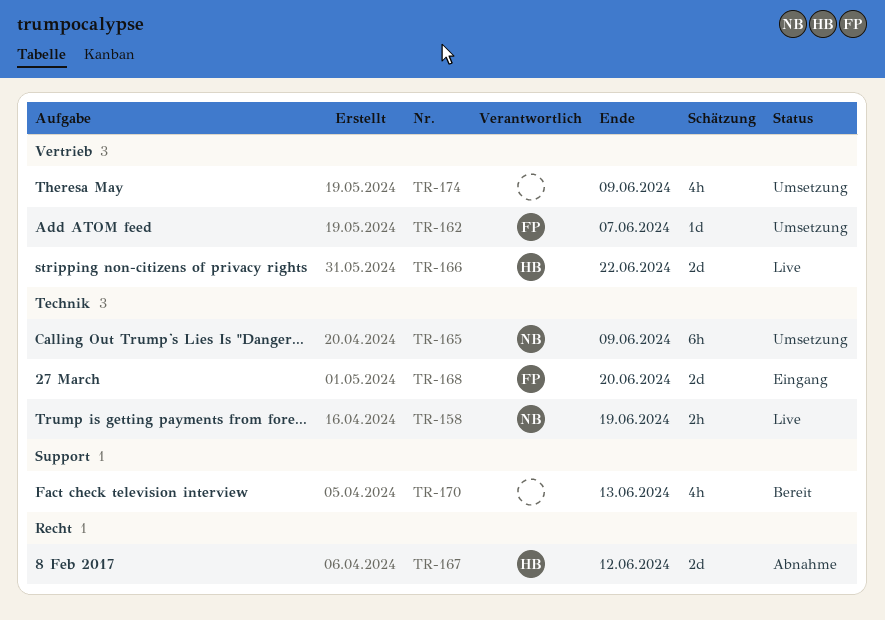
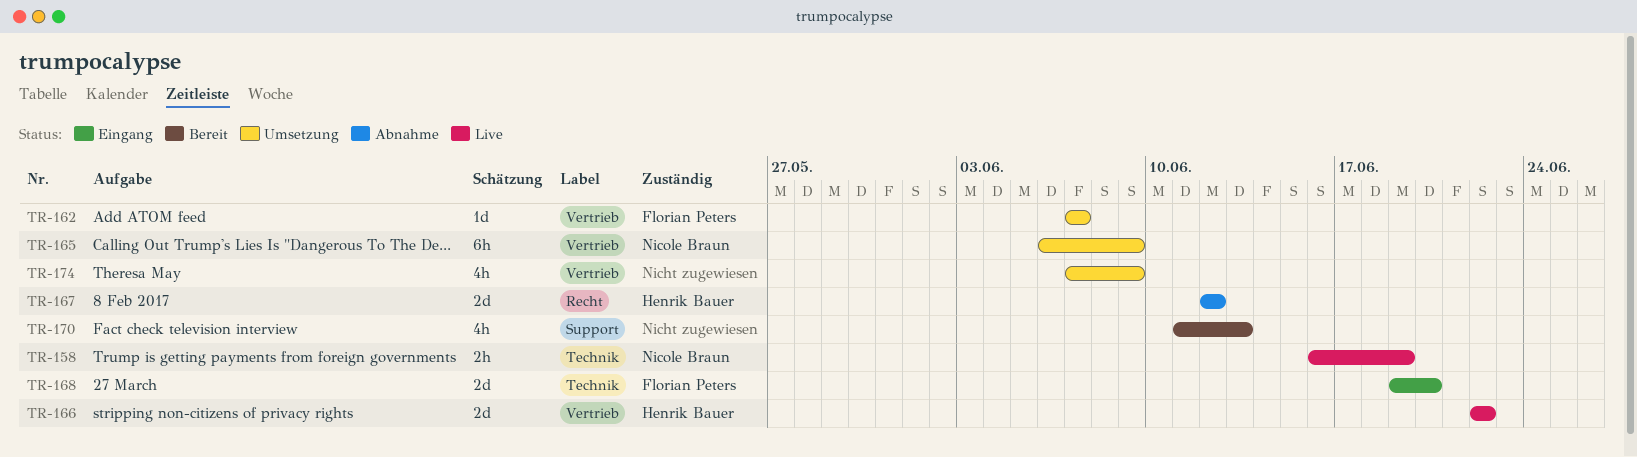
TR-165, label: Technik -> Vertrieb

